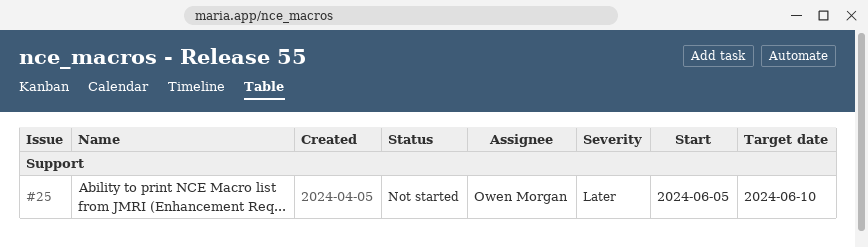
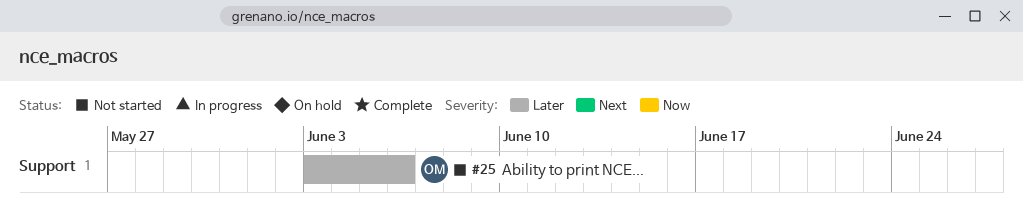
#25, start: Jun 5 -> Jun 3
#25, due: Jun 10 -> Jun 6

